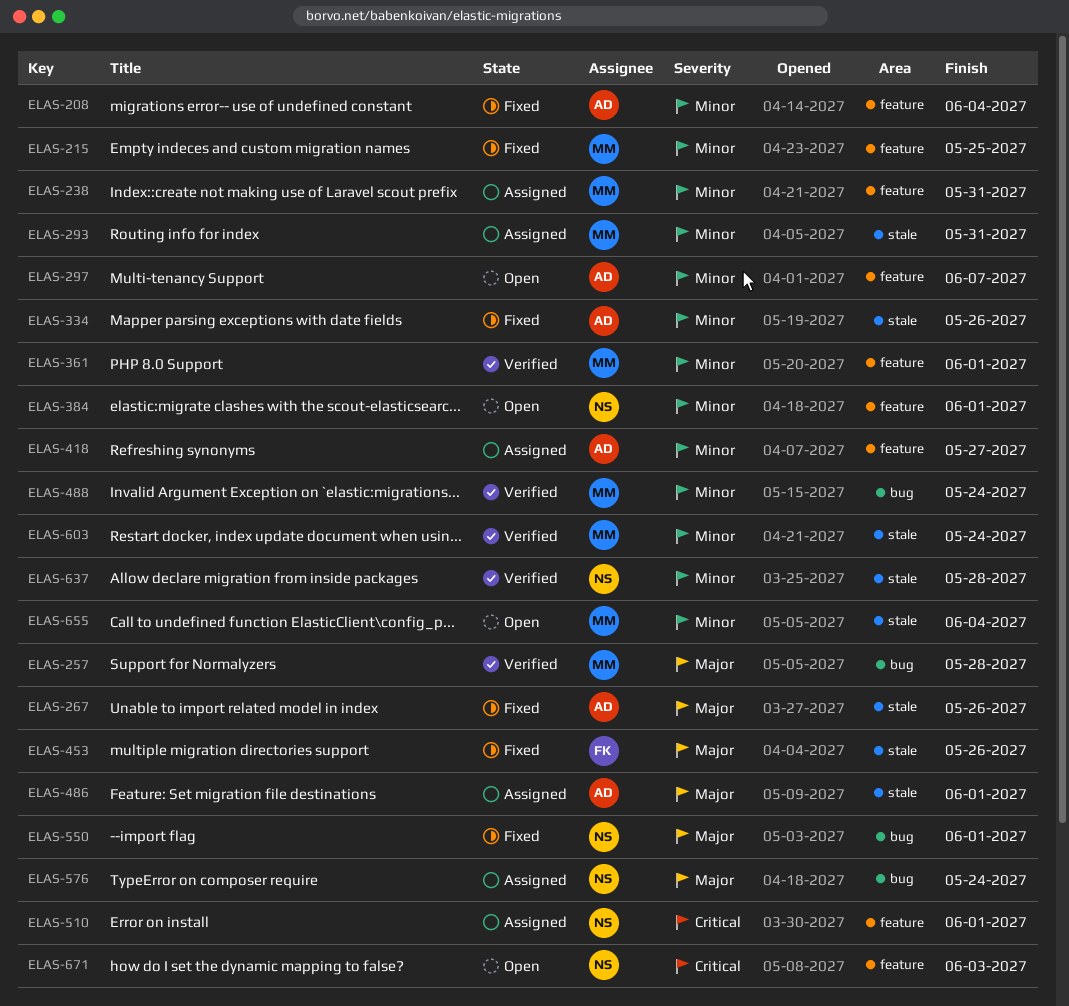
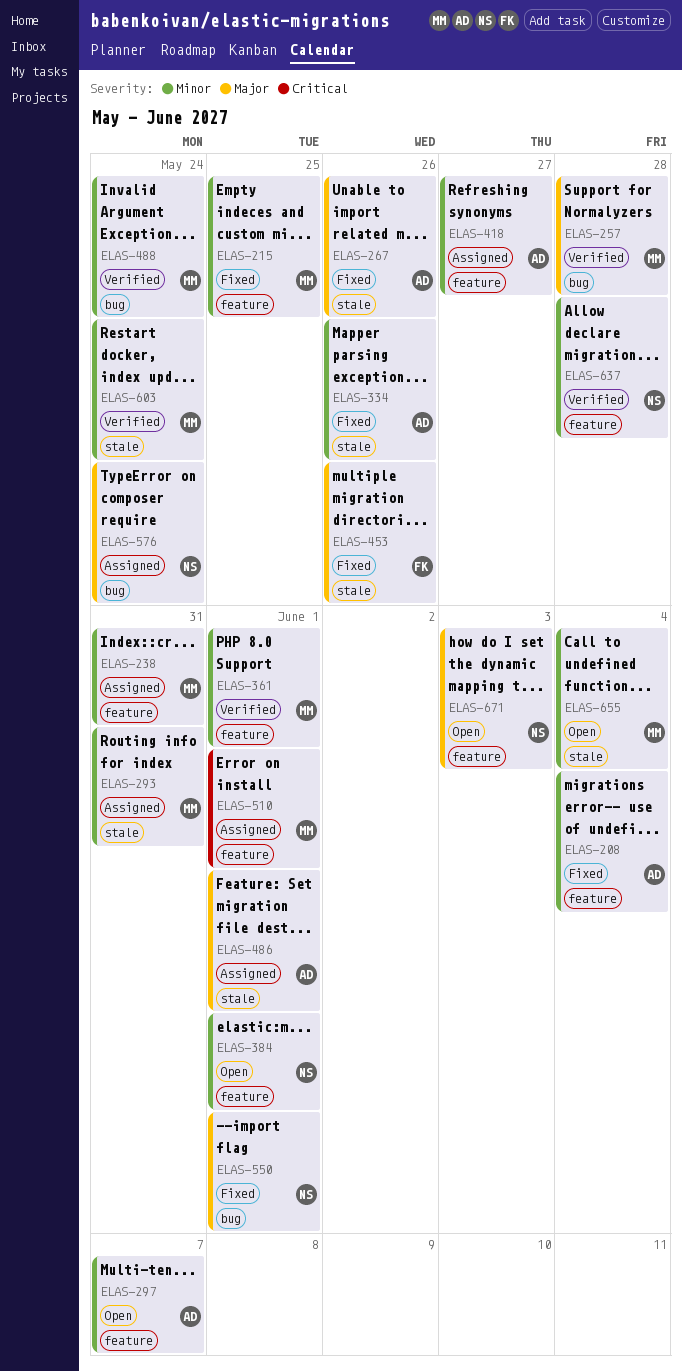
ELAS-510, owner: NS -> MM
ELAS-637, label: stale -> feature
ELAS-671, priority: Critical -> Major

